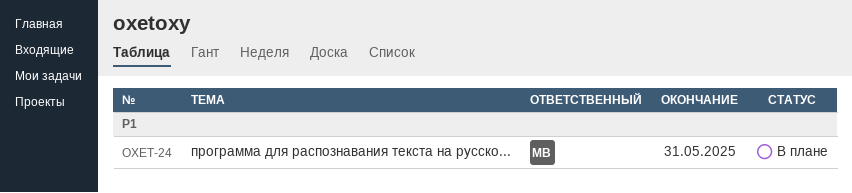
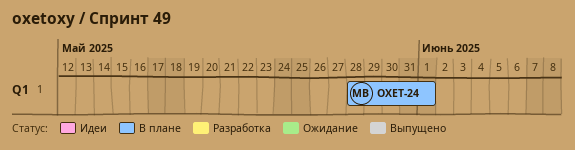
OXET-24, due: May 31 -> Jun 1

